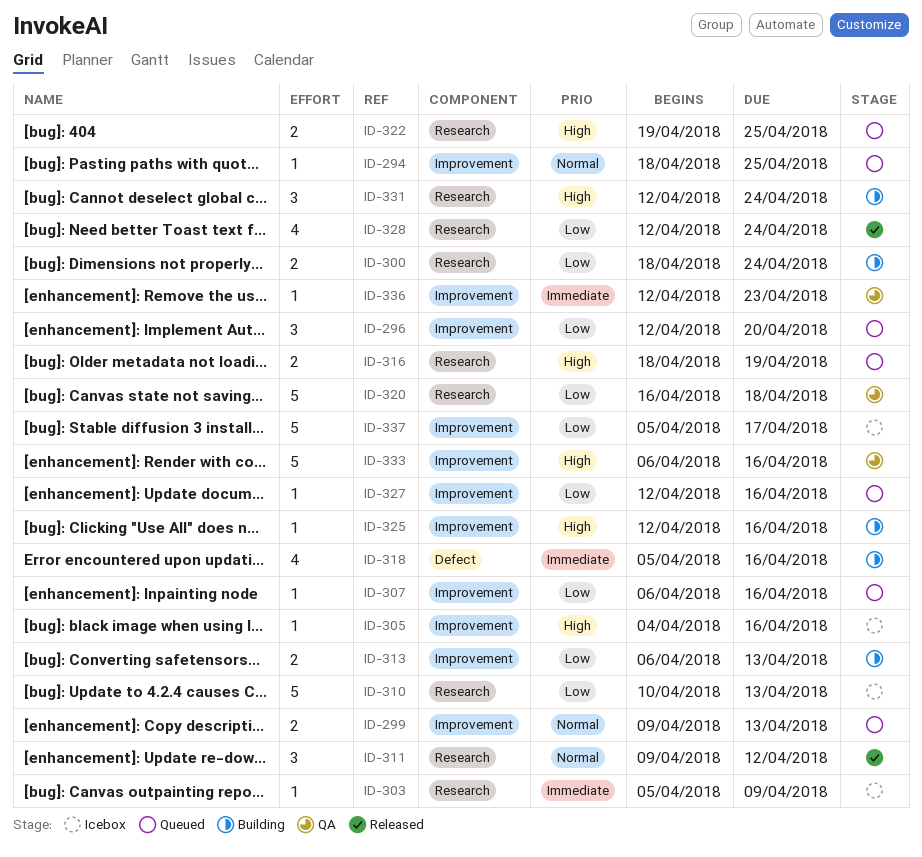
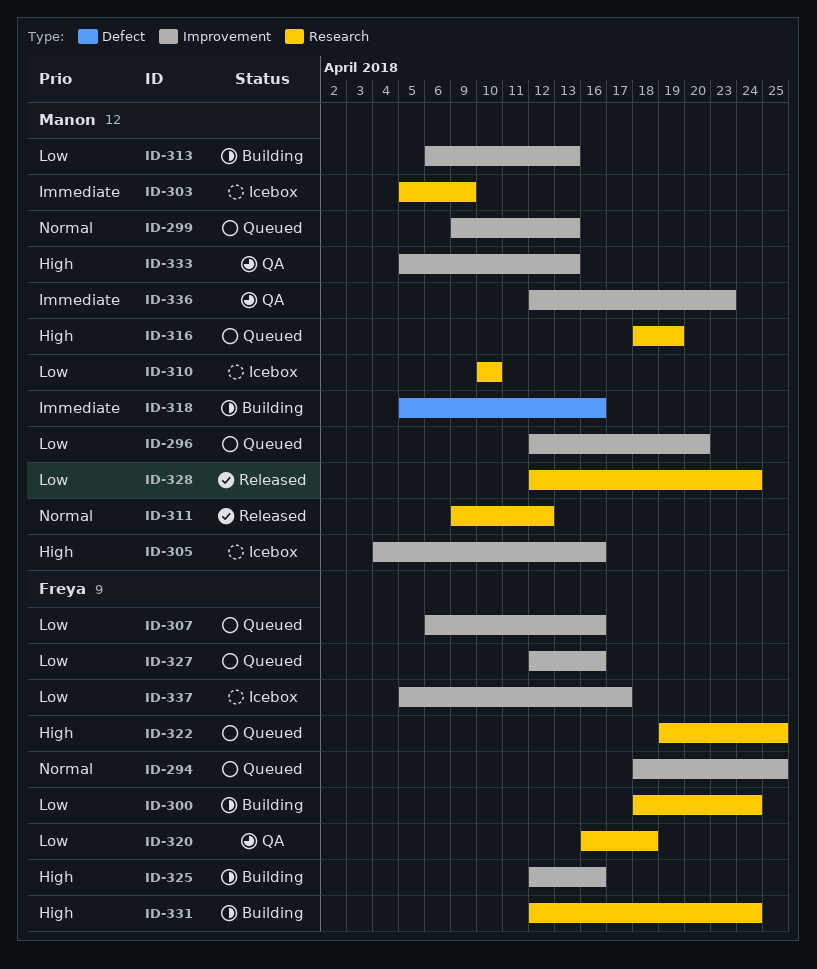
ID-310, due: Apr 13 -> Apr 10
ID-333, start: Apr 6 -> Apr 5
ID-333, due: Apr 16 -> Apr 13

